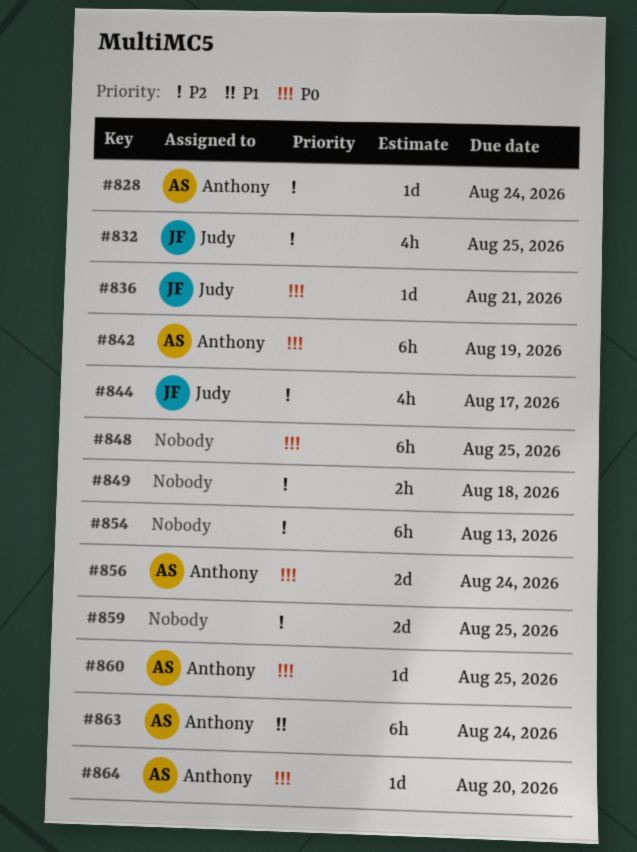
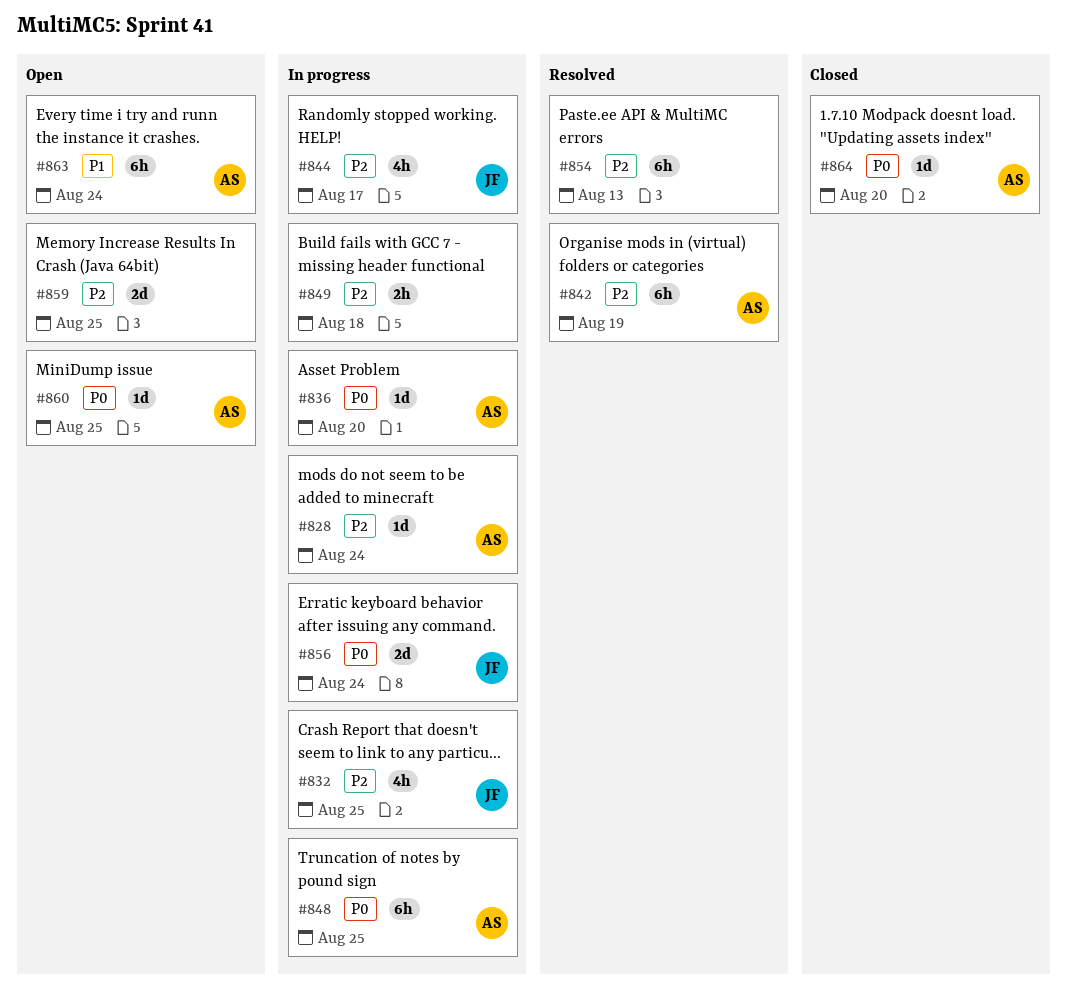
#836, owner: Judy -> Anthony
#836, due: Aug 21 -> Aug 20
#842, priority: P0 -> P2
#848, owner: none -> Anthony
#856, owner: Anthony -> Judy

